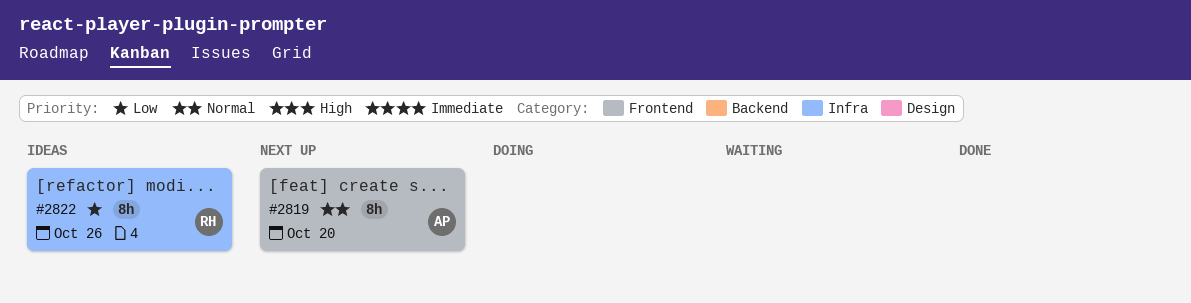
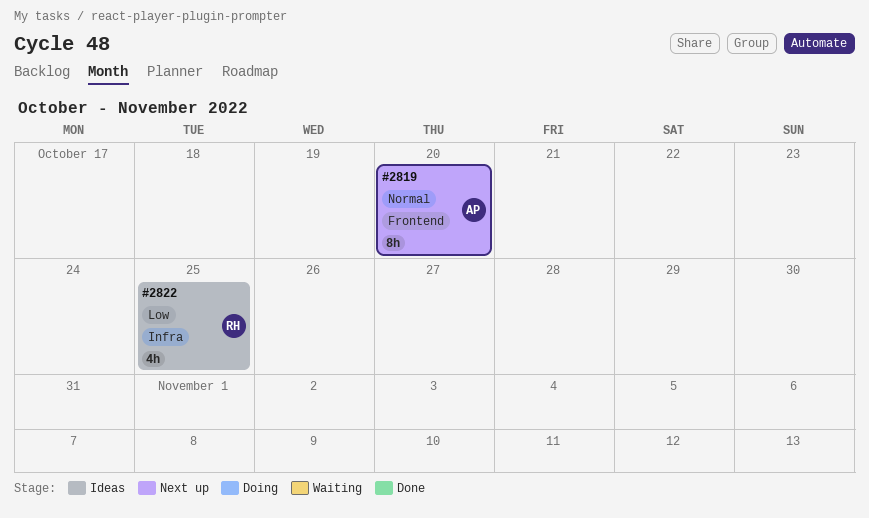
#2822, estimate: 8h -> 4h
#2822, due: Oct 26 -> Oct 25

